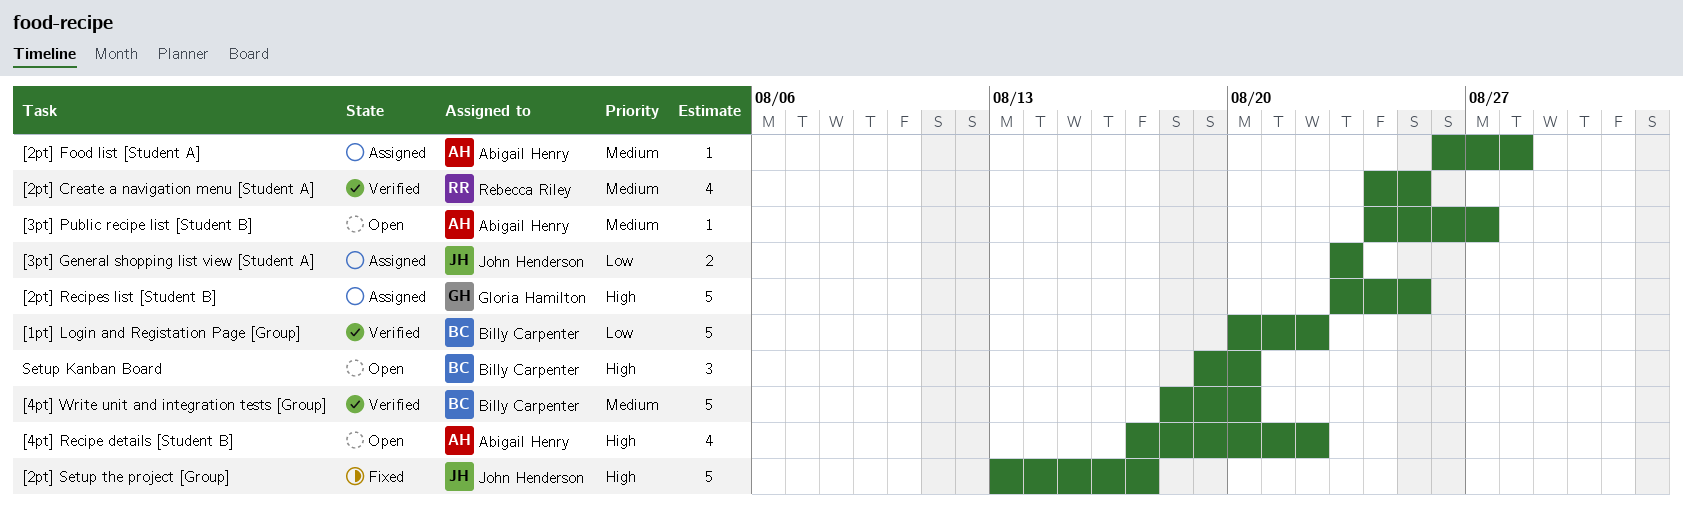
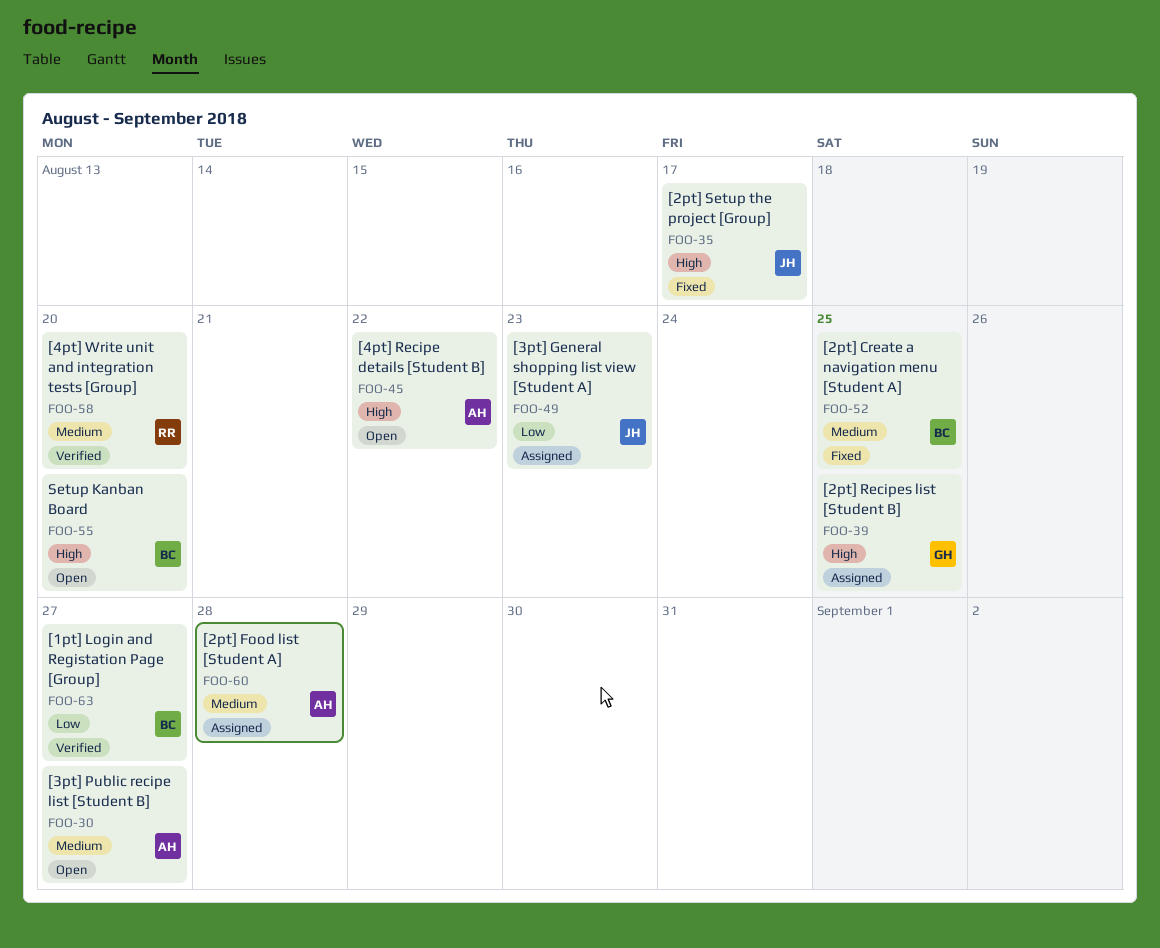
[1pt] Login and Registation Page [Group], due: Aug 22 -> Aug 27
[2pt] Create a navigation menu [Student A], status: Verified -> Fixed
[2pt] Create a navigation menu [Student A], owner: Rebecca Riley -> Billy Carpenter
[4pt] Write unit and integration tests [Group], owner: Billy Carpenter -> Rebecca Riley

